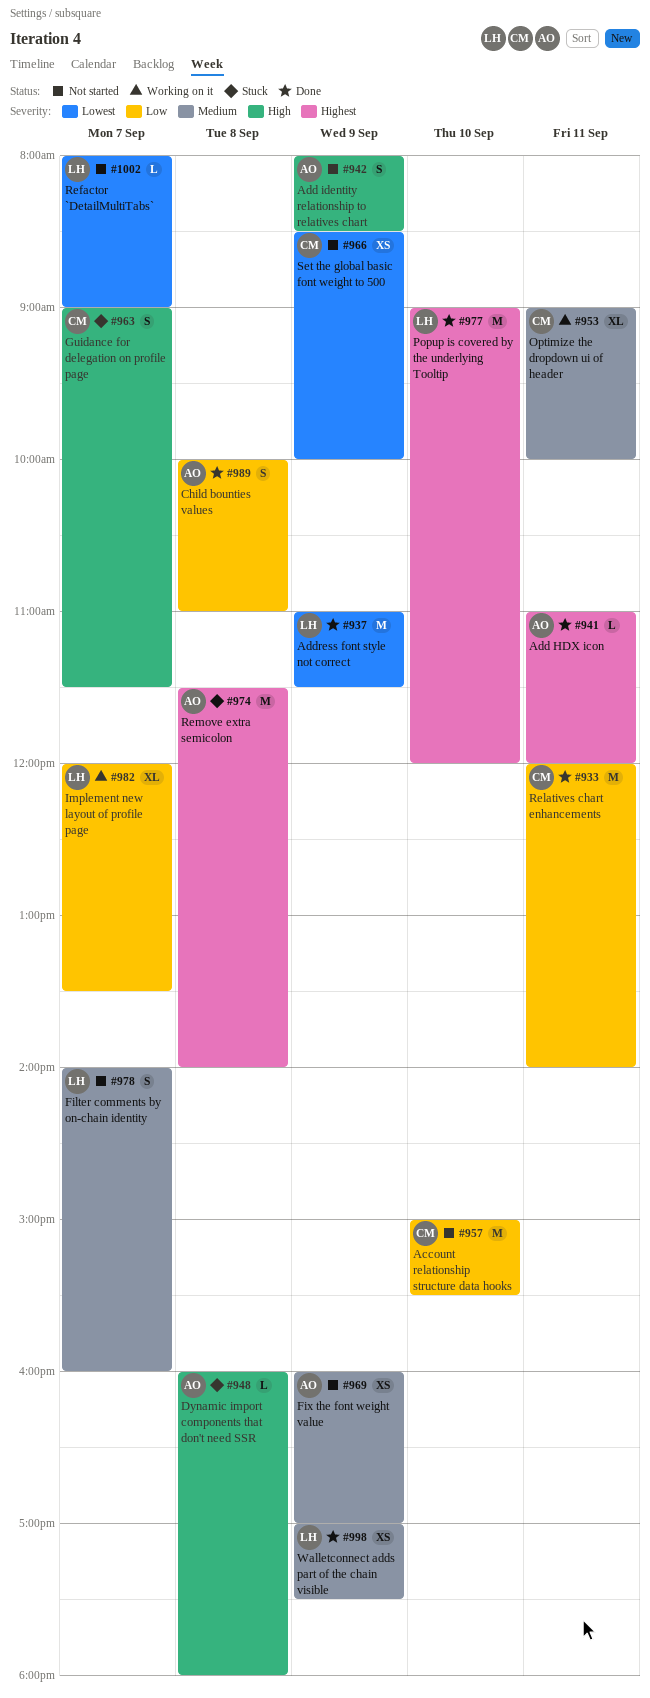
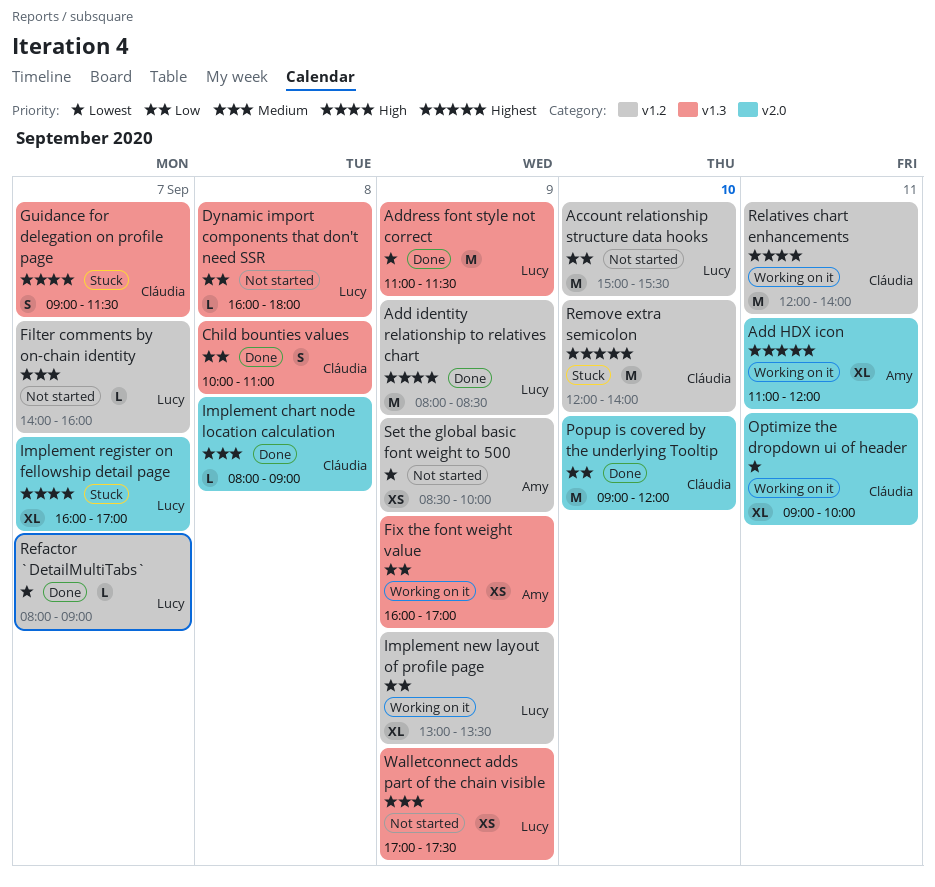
Account relationship structure data hooks, owner: Cláudia -> Lucy
Add HDX icon, status: Done -> Working on it
Add HDX icon, estimate: L -> XL
Add identity relationship to relatives chart, status: Not started -> Done
Add identity relationship to relatives chart, owner: Amy -> Lucy
Add identity relationship to relatives chart, estimate: S -> M
Child bounties values, owner: Amy -> Cláudia
Dynamic import components that don't need SSR, status: Stuck -> Not started
Dynamic import components that don't need SSR, owner: Amy -> Lucy
Dynamic import components that don't need SSR, priority: High -> Low
Filter comments by on-chain identity, estimate: S -> L
Fix the font weight value, status: Not started -> Working on it
Fix the font weight value, priority: Medium -> Low
Implement chart node location calculation: none -> present
Implement new layout of profile page, day: Sep 7 -> Sep 9
Implement new layout of profile page, begins: 12:00 -> 13:00
Implement register on fellowship detail page: none -> present
Optimize the dropdown ui of header, priority: Medium -> Lowest
Popup is covered by the underlying Tooltip, owner: Lucy -> Cláudia
Popup is covered by the underlying Tooltip, priority: Highest -> Low
Refactor `DetailMultiTabs`, status: Not started -> Done
Relatives chart enhancements, status: Done -> Working on it
Relatives chart enhancements, priority: Low -> High
Remove extra semicolon, owner: Amy -> Cláudia
Remove extra semicolon, day: Sep 8 -> Sep 10
Remove extra semicolon, begins: 11:30 -> 12:00
Set the global basic font weight to 500, owner: Cláudia -> Amy
Walletconnect adds part of the chain visible, status: Done -> Not started

